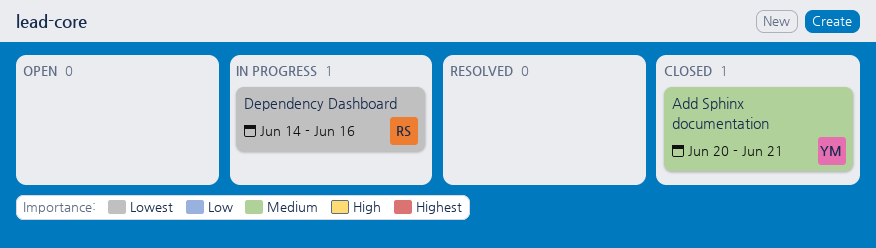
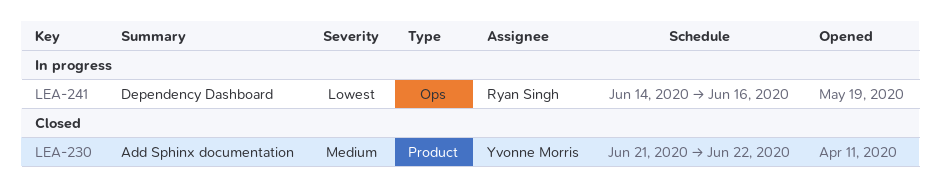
Add Sphinx documentation, start: Jun 20 -> Jun 21
Add Sphinx documentation, due: Jun 21 -> Jun 22

